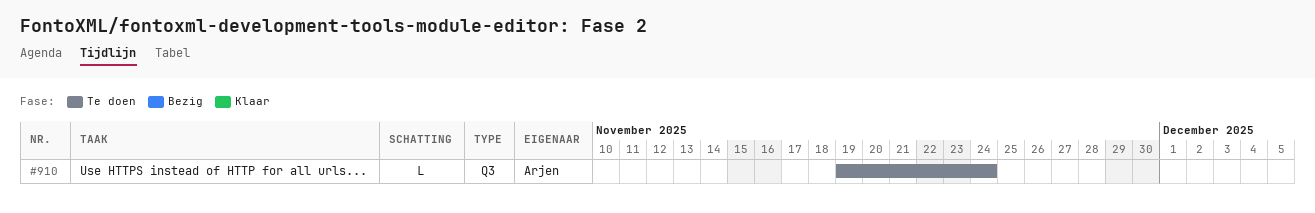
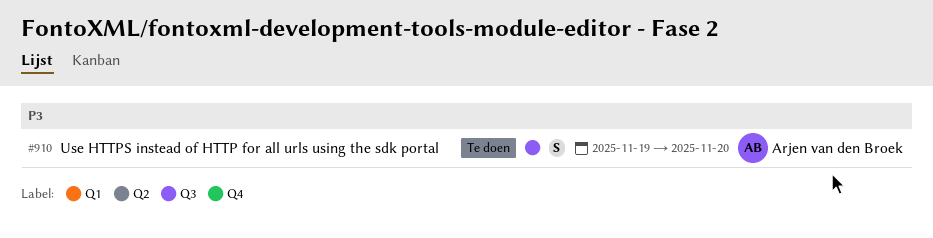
#910, estimate: L -> S
#910, due: Nov 24 -> Nov 20

